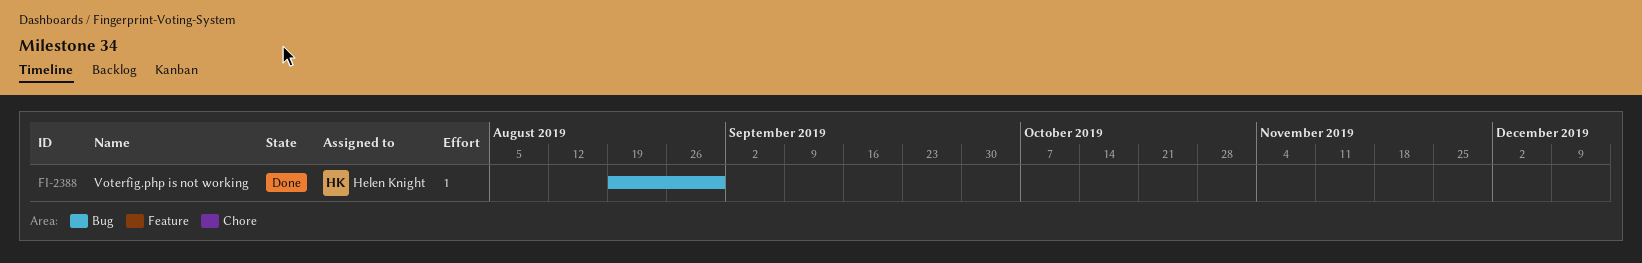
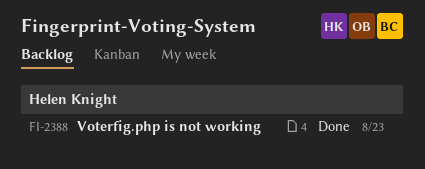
FI-2388, due: Aug 30 -> Aug 23

